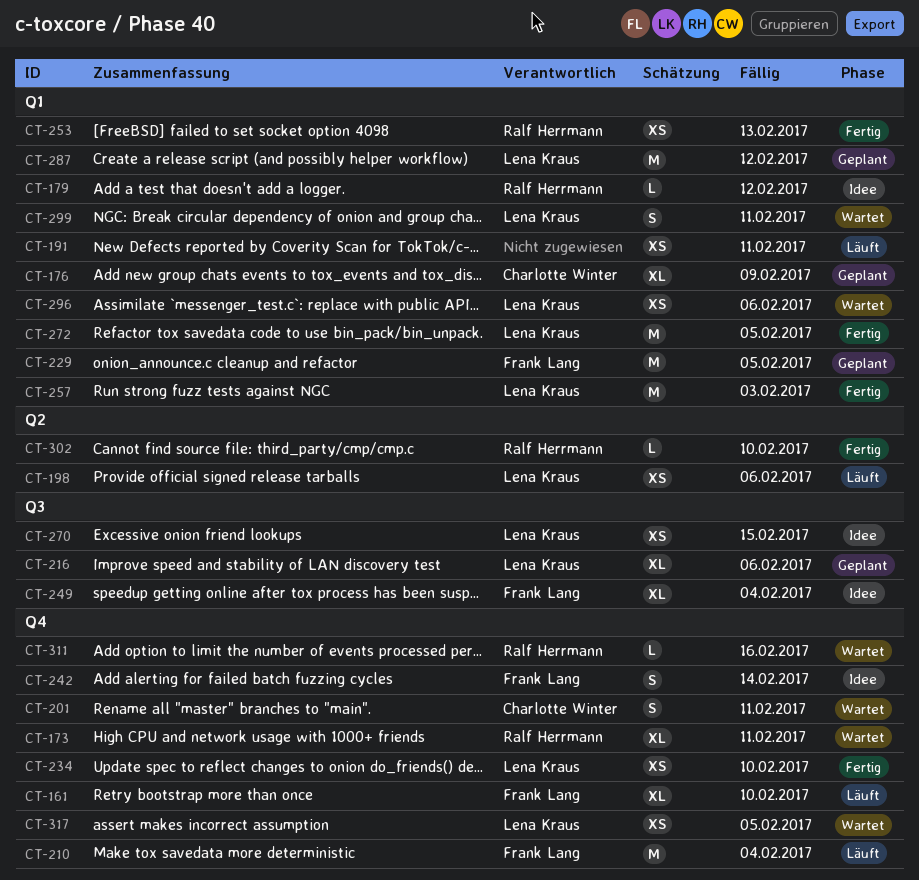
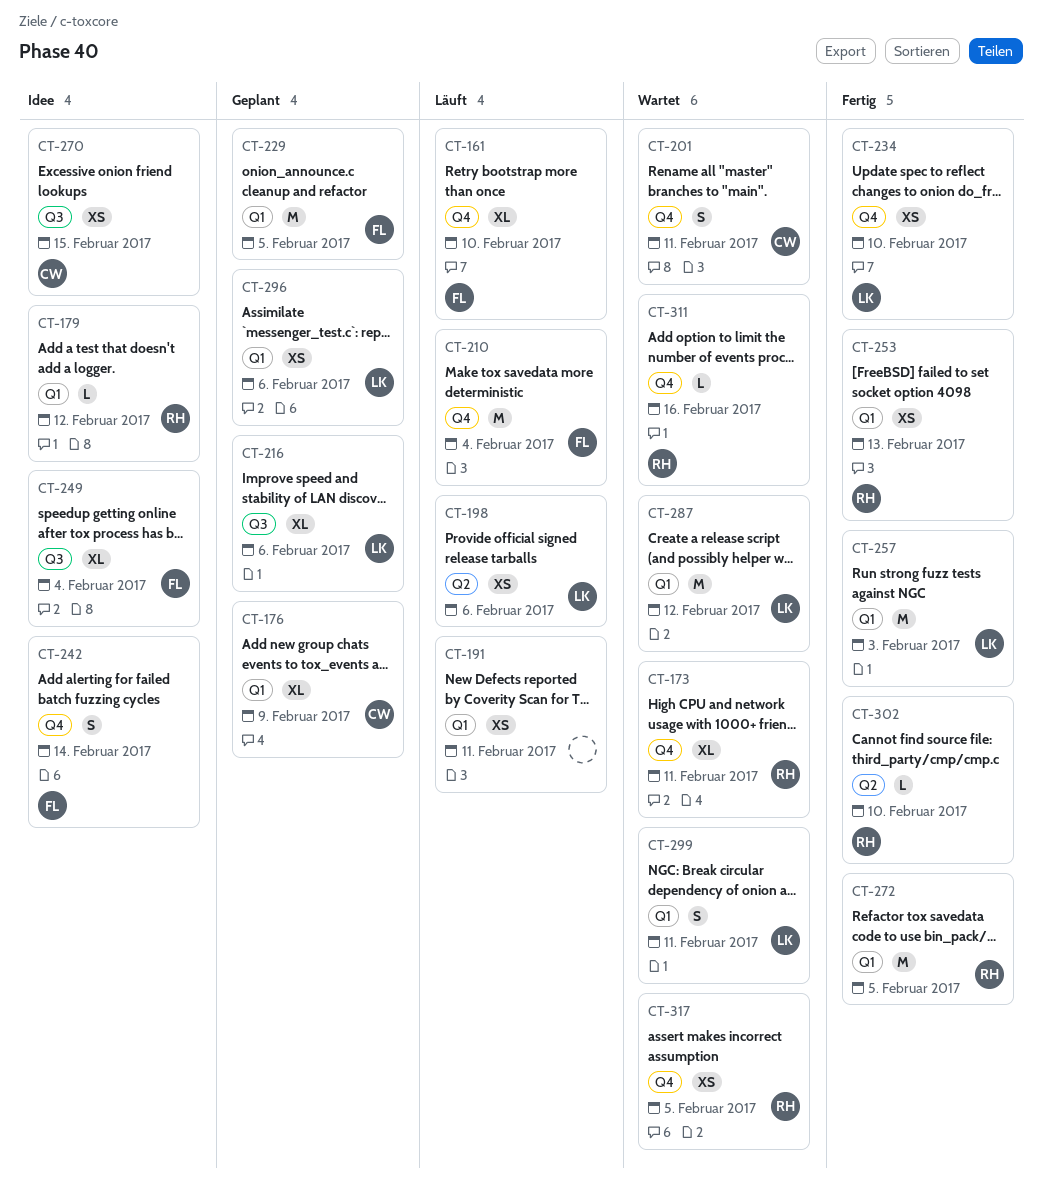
CT-270, owner: Lena Kraus -> Charlotte Winter
CT-272, owner: Lena Kraus -> Ralf Herrmann
CT-287, status: Geplant -> Wartet
CT-296, status: Wartet -> Geplant
CT-317, owner: Lena Kraus -> Ralf Herrmann

